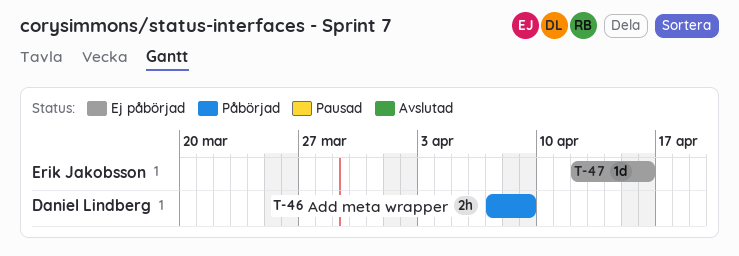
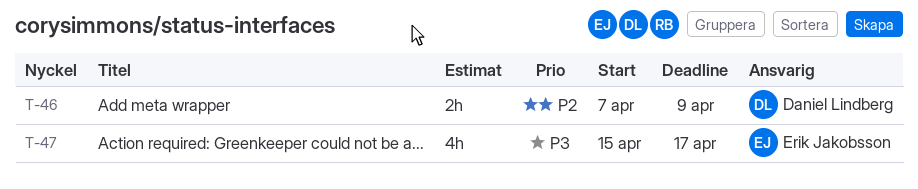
T-47, estimate: 1d -> 4h
T-47, start: Apr 12 -> Apr 15
T-47, due: Apr 16 -> Apr 17

